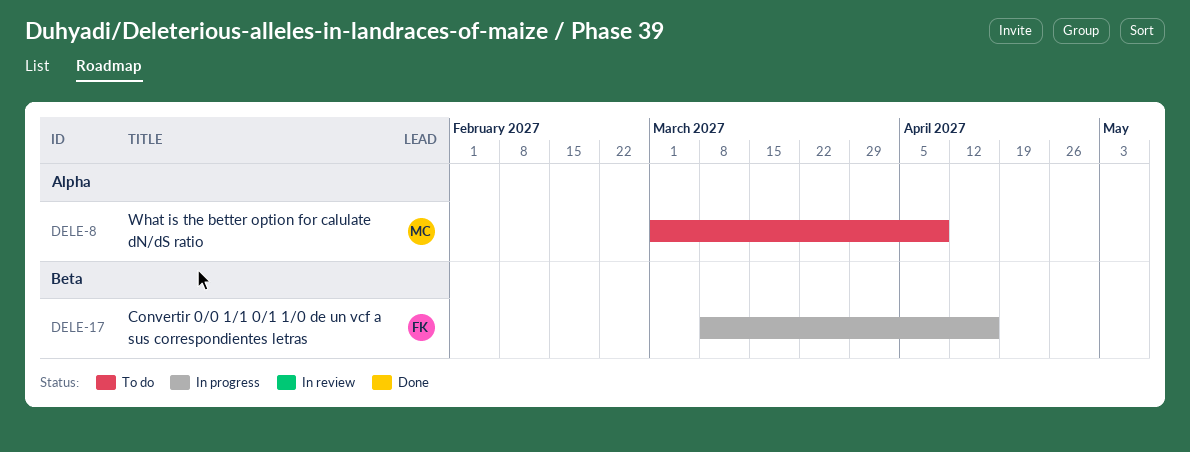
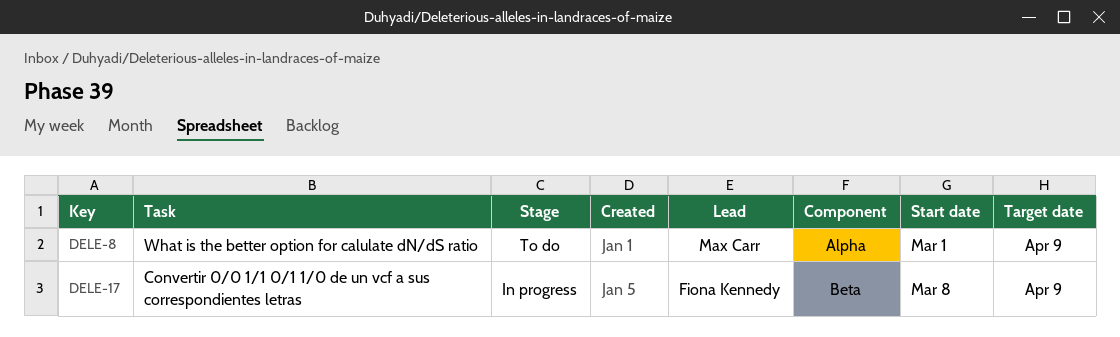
DELE-17, due: Apr 16 -> Apr 9

